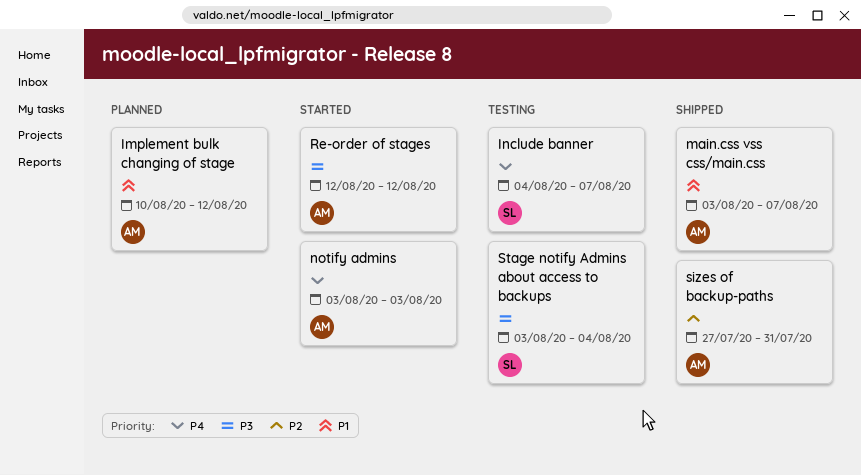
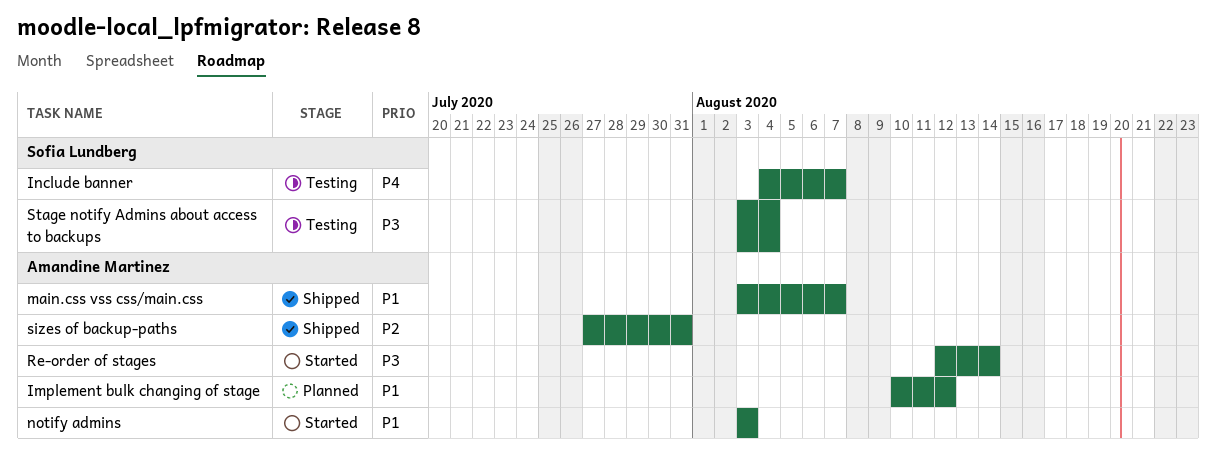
notify admins, priority: P4 -> P1
Re-order of stages, due: Aug 12 -> Aug 14

